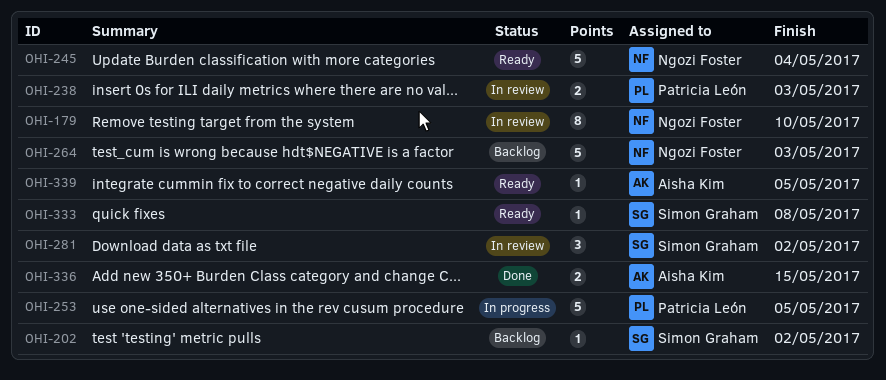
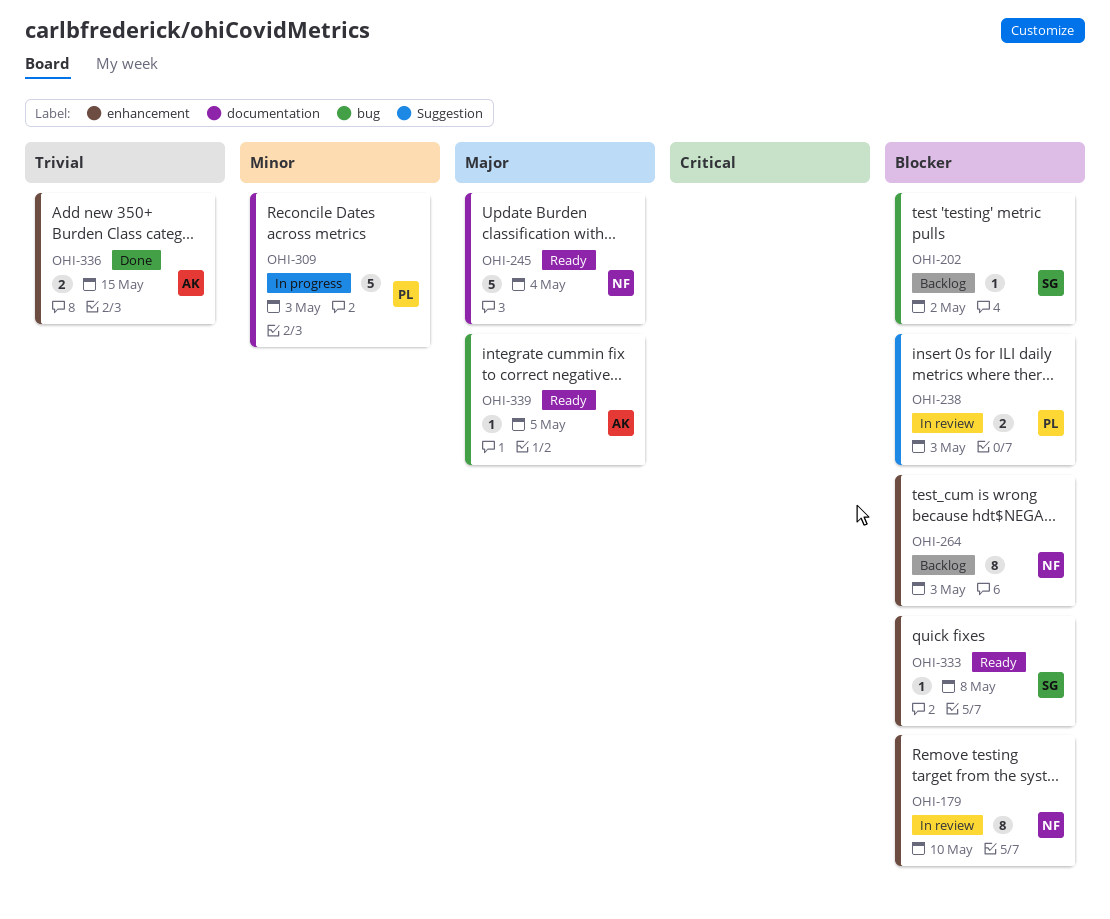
OHI-253: present -> none
OHI-264, estimate: 5 -> 8
OHI-281: present -> none
OHI-309: none -> present

